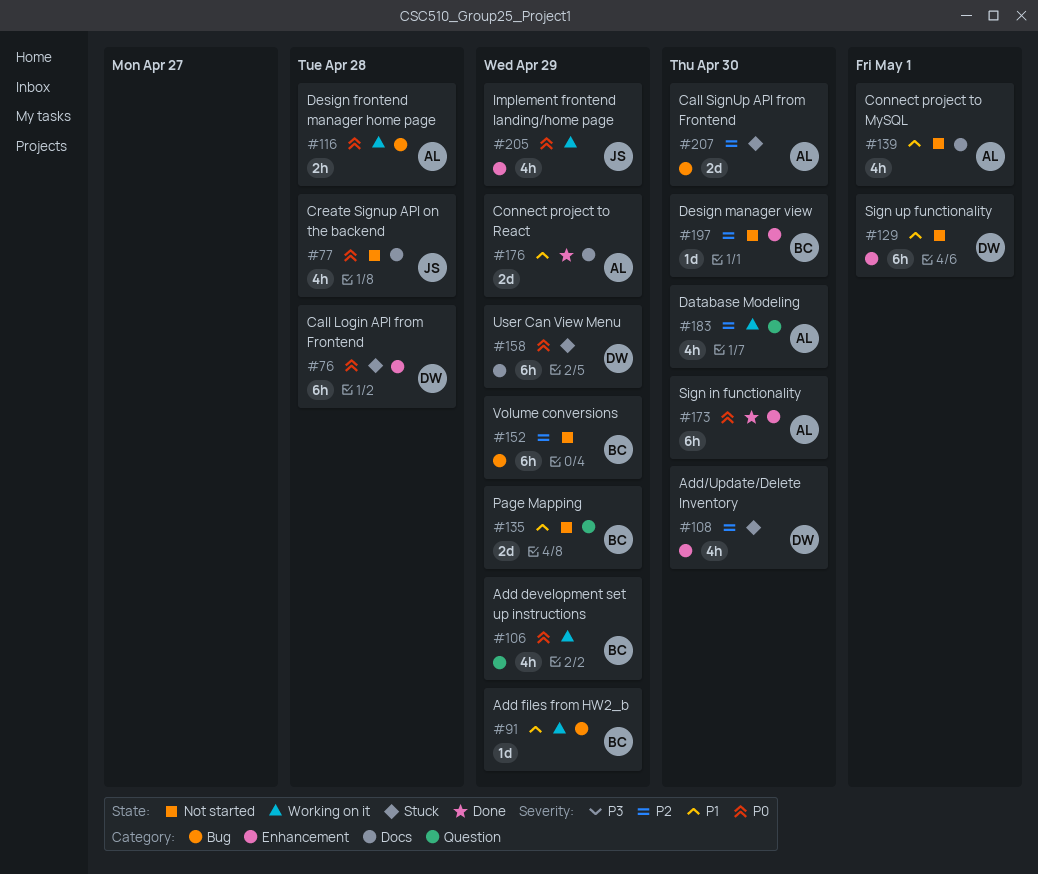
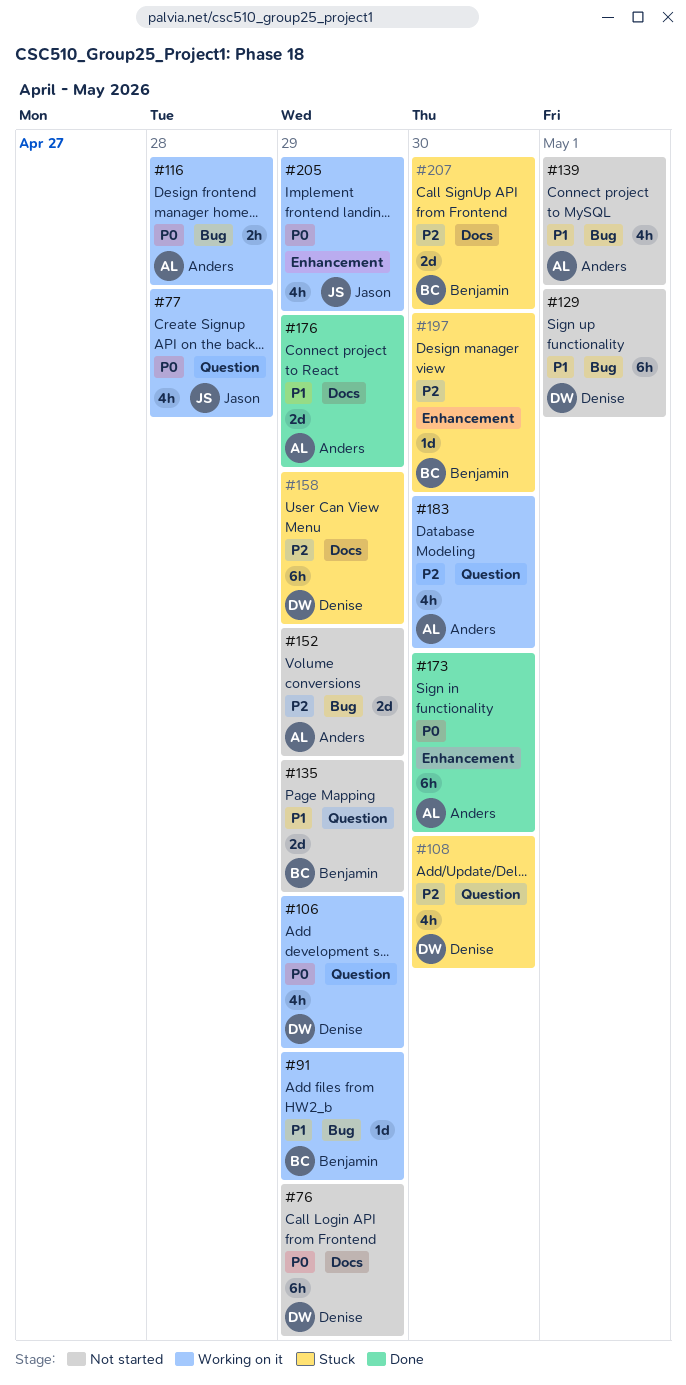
#76, status: Stuck -> Not started
#76, label: Enhancement -> Docs
#76, due: Apr 28 -> Apr 29
#77, status: Not started -> Working on it
#77, label: Docs -> Question
#106, owner: Benjamin -> Denise
#108, label: Enhancement -> Question
#129, label: Enhancement -> Bug
#139, label: Docs -> Bug
#152, owner: Benjamin -> Anders
#152, estimate: 6h -> 2d
#158, priority: P0 -> P2
#197, status: Not started -> Stuck
#207, owner: Anders -> Benjamin
#207, label: Bug -> Docs

